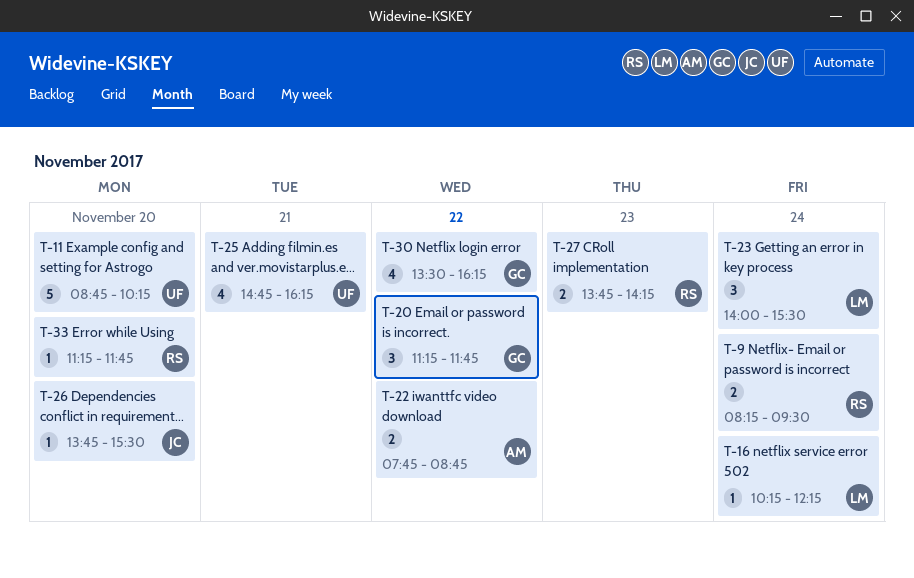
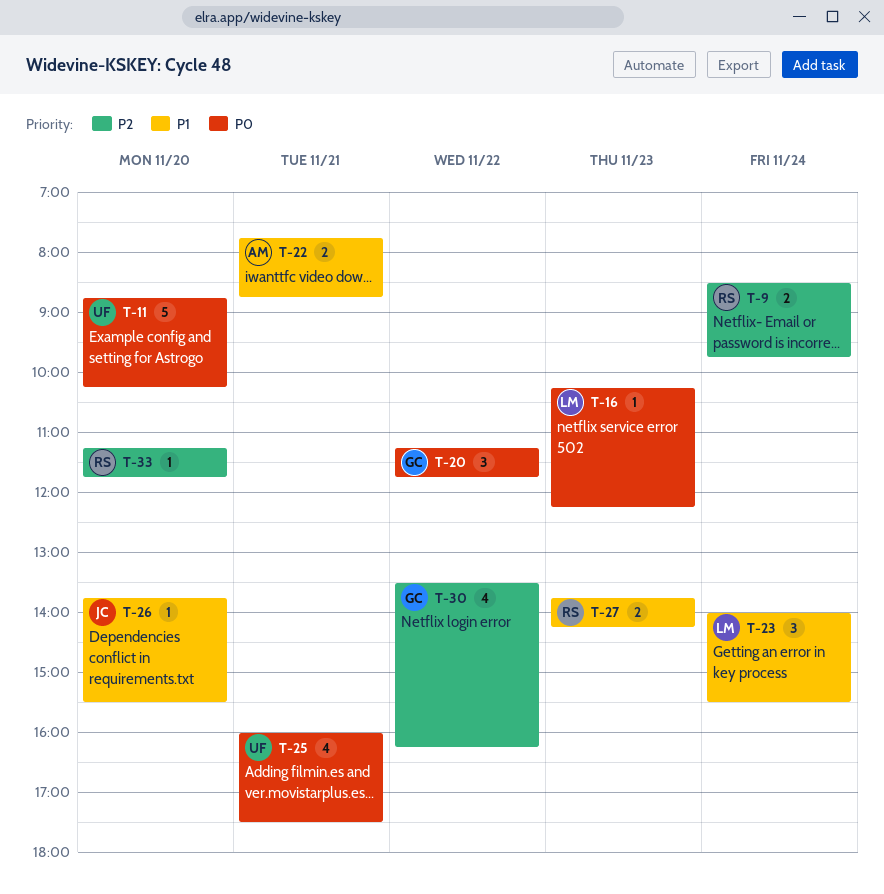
T-9, begins: 08:15 -> 08:30
T-9, ends: 09:30 -> 09:45
T-16, day: Nov 24 -> Nov 23
T-22, day: Nov 22 -> Nov 21
T-25, begins: 14:45 -> 16:00
T-25, ends: 16:15 -> 17:30

